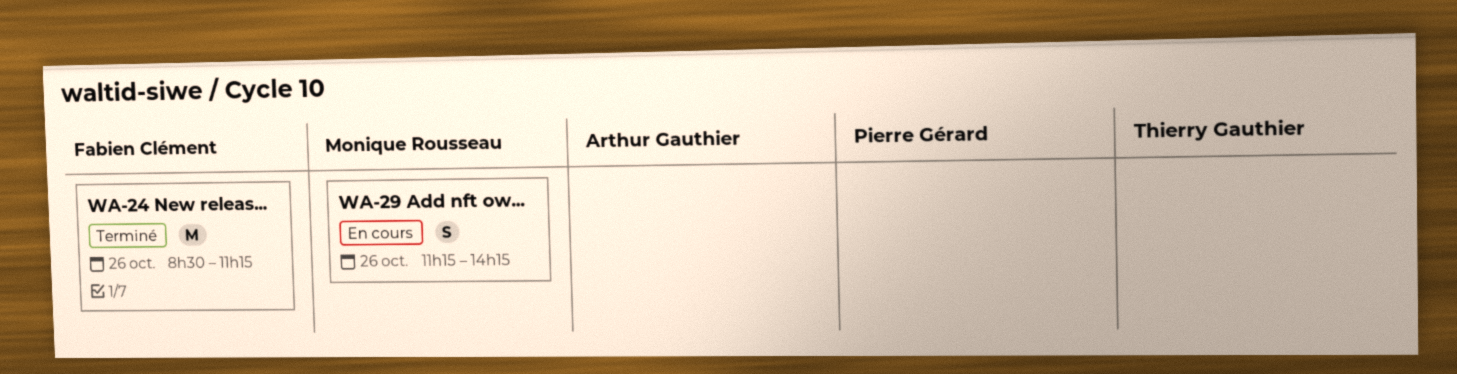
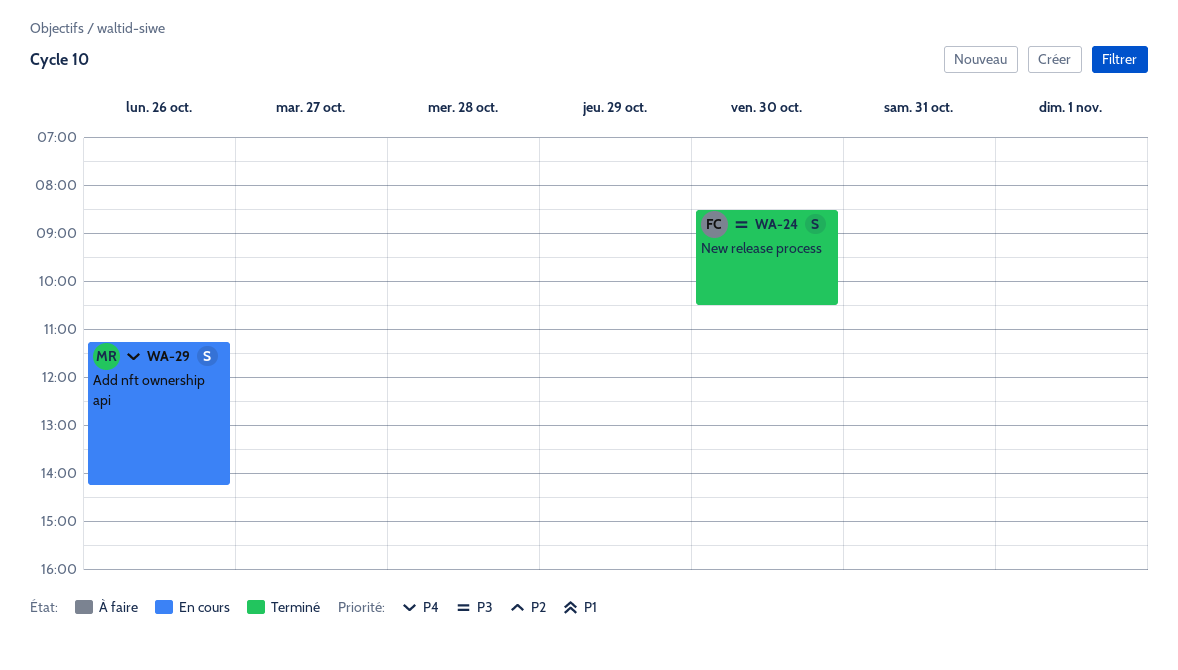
WA-24, estimate: M -> S
WA-24, day: Oct 26 -> Oct 30
WA-24, ends: 11:15 -> 10:30

